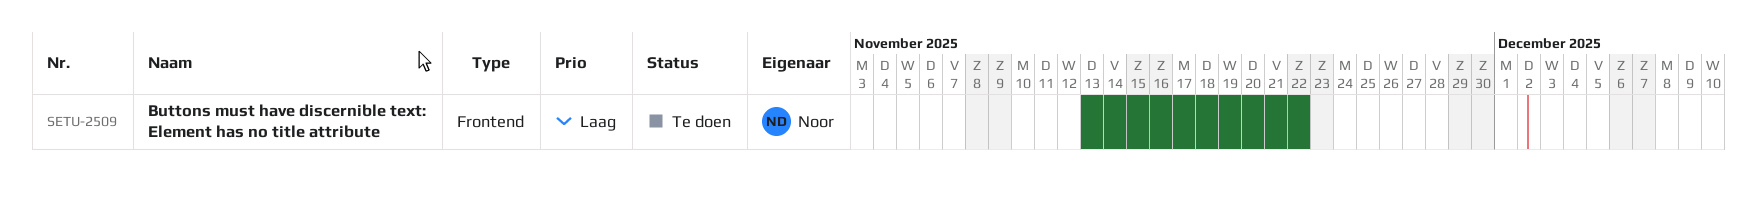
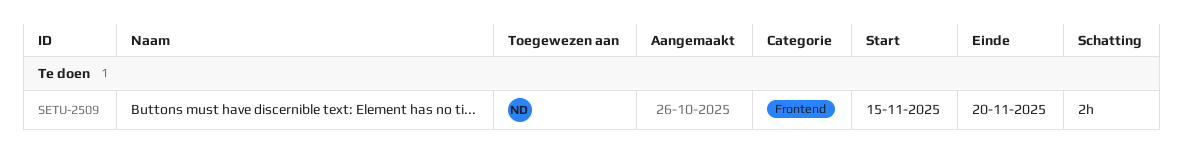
SETU-2509, start: Nov 13 -> Nov 15
SETU-2509, due: Nov 22 -> Nov 20

